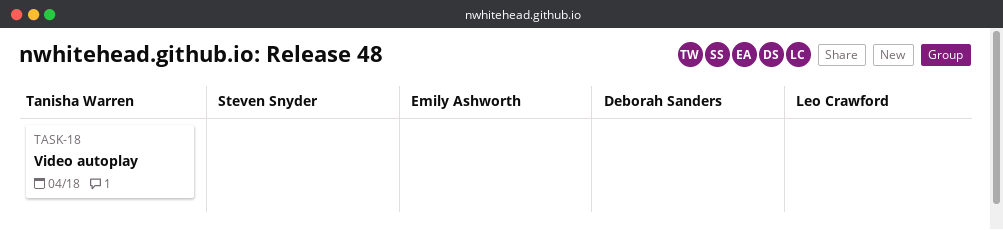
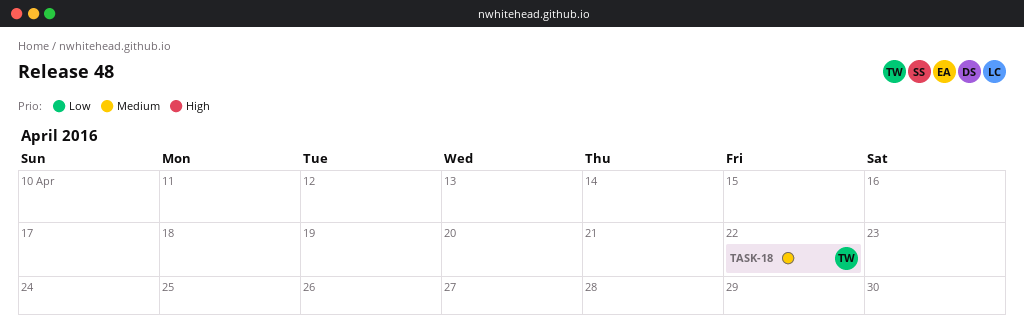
TASK-18, due: Apr 18 -> Apr 22

